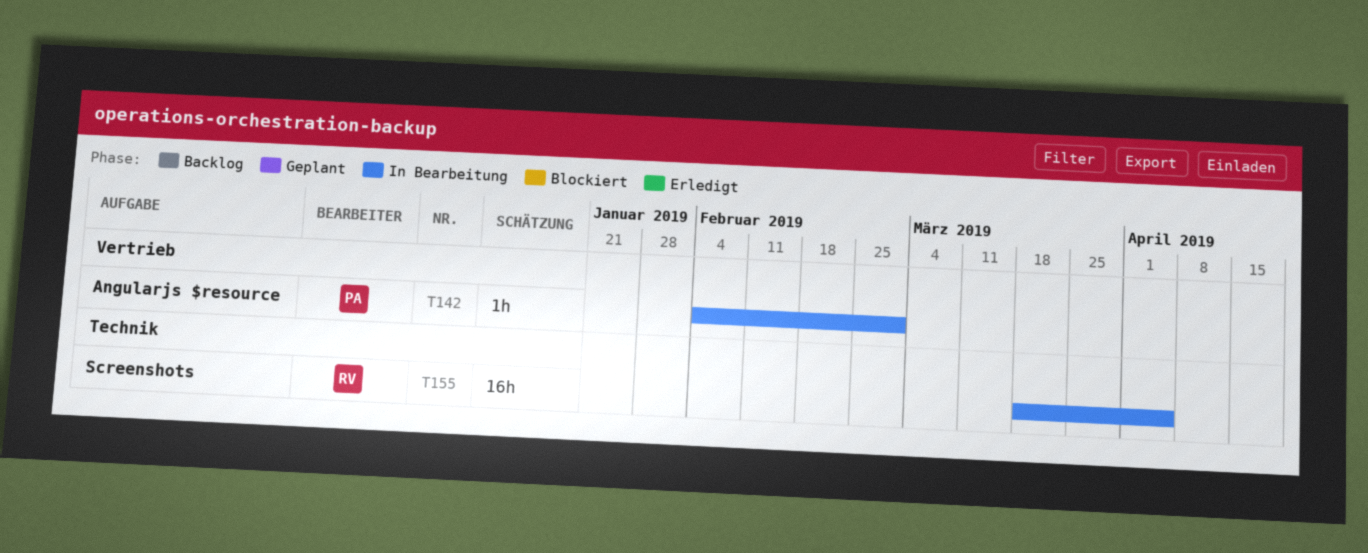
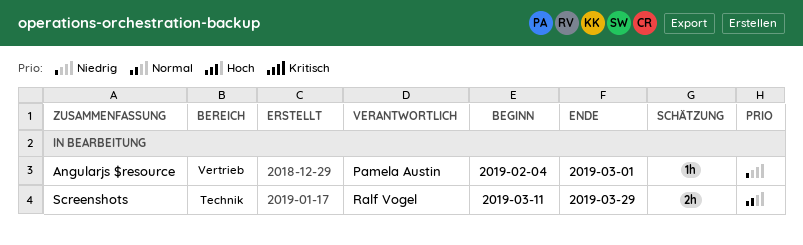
Screenshots, estimate: 16h -> 2h
Screenshots, start: Mar 18 -> Mar 11
Screenshots, due: Apr 5 -> Mar 29

